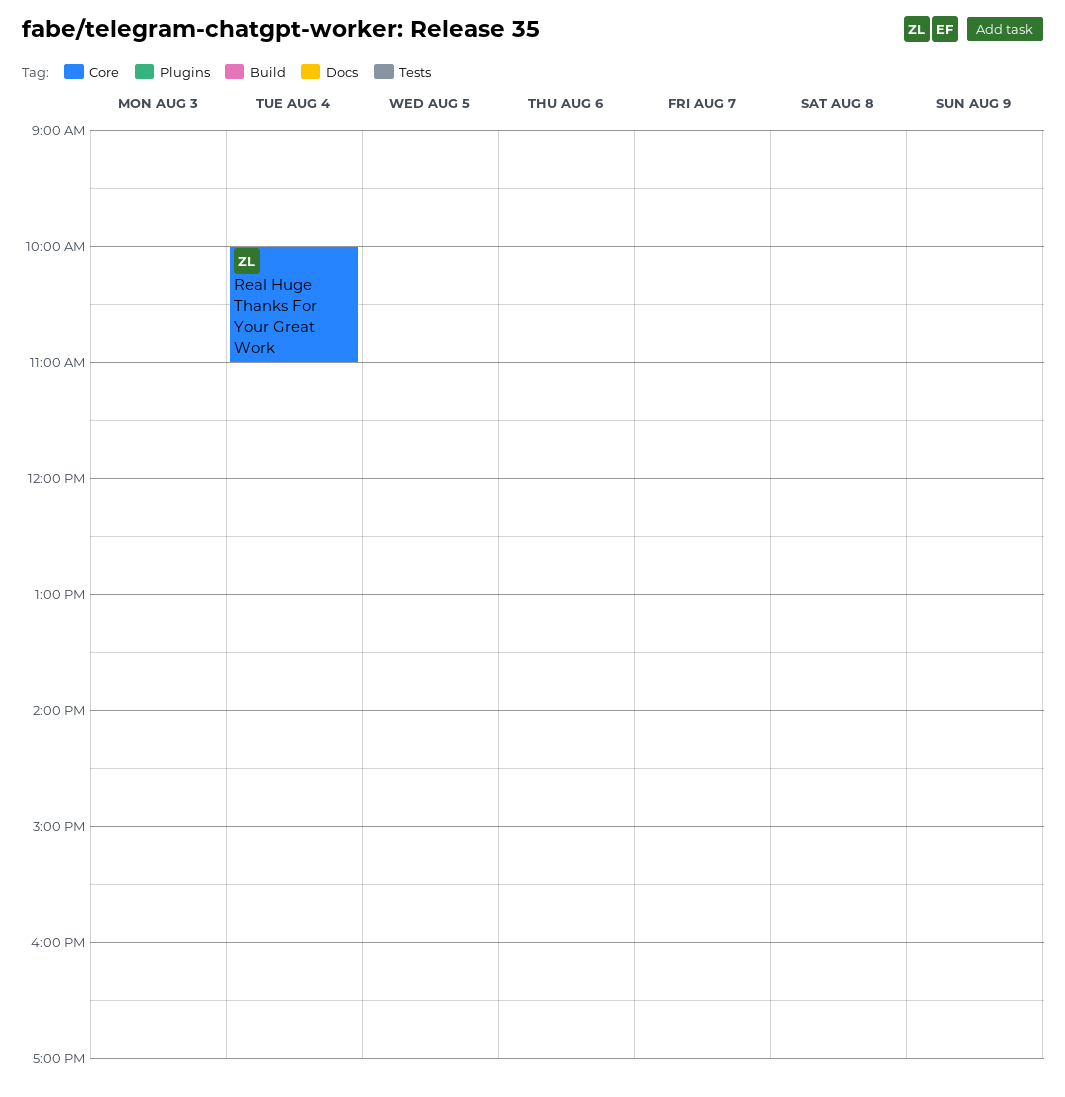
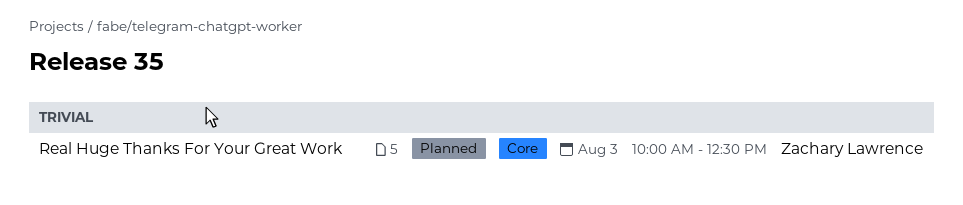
Real Huge Thanks For Your Great Work, day: Aug 4 -> Aug 3
Real Huge Thanks For Your Great Work, ends: 11:00 -> 12:30

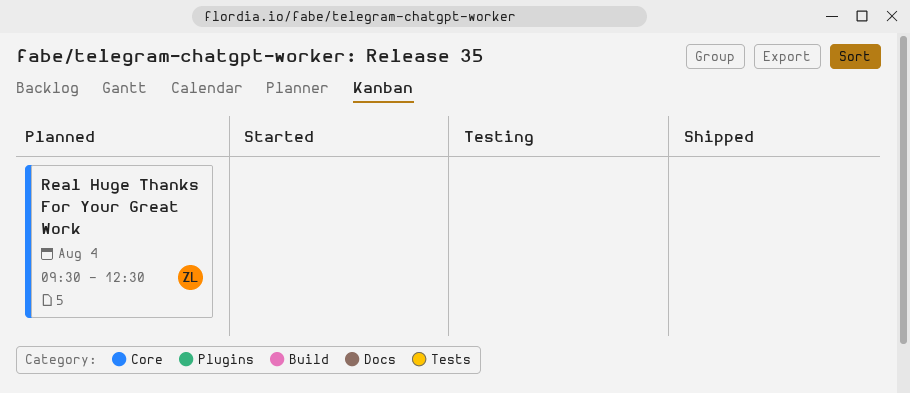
Real Huge Thanks For Your Great Work, day: Aug 3 -> Aug 4
Real Huge Thanks For Your Great Work, begins: 10:00 -> 09:30

